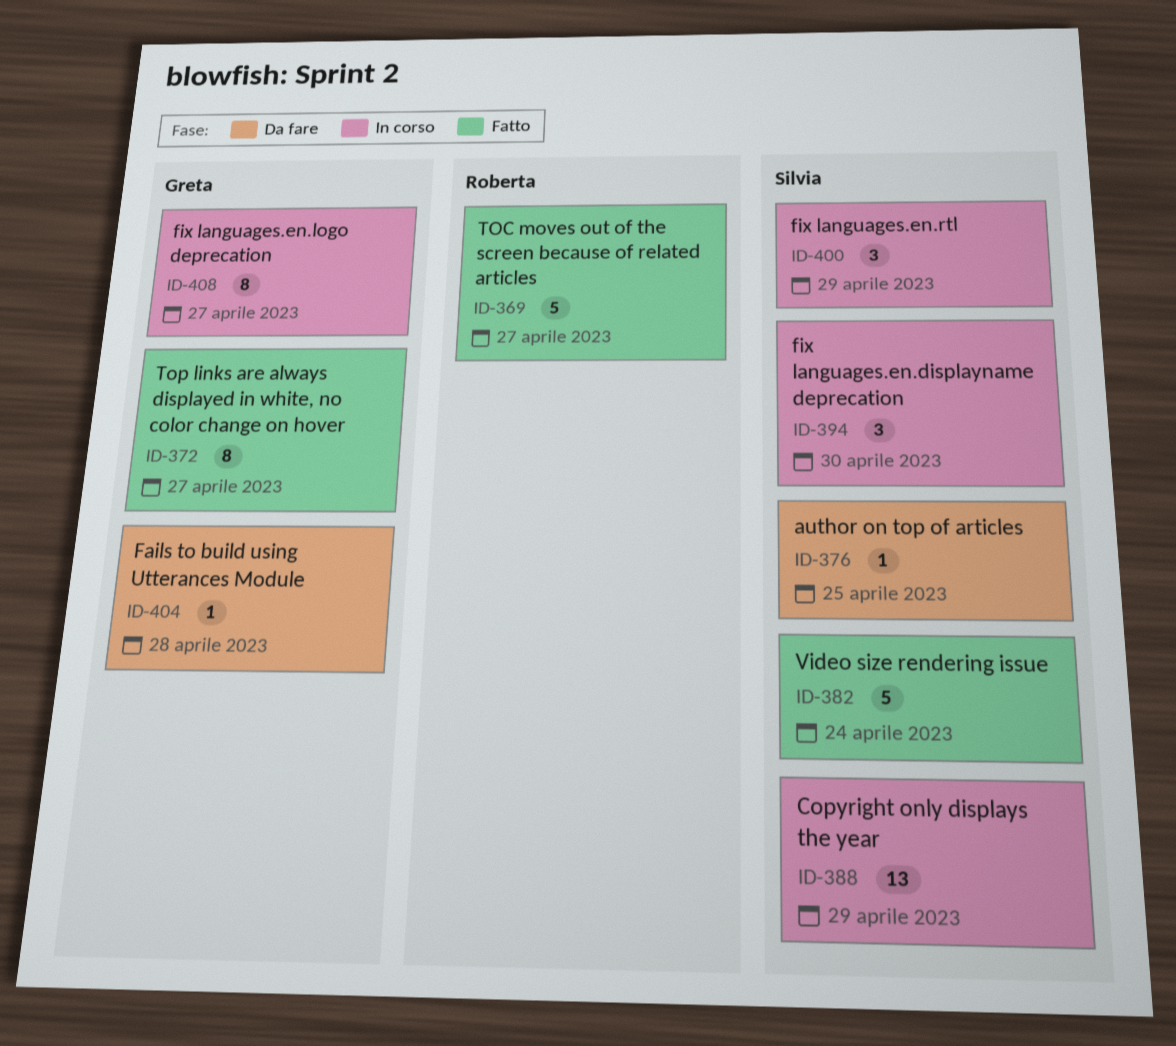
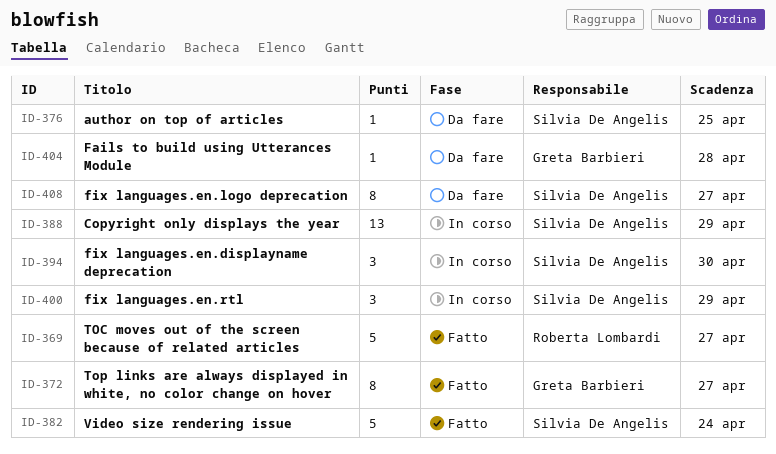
ID-408, status: In corso -> Da fare
ID-408, owner: Greta Barbieri -> Silvia De Angelis

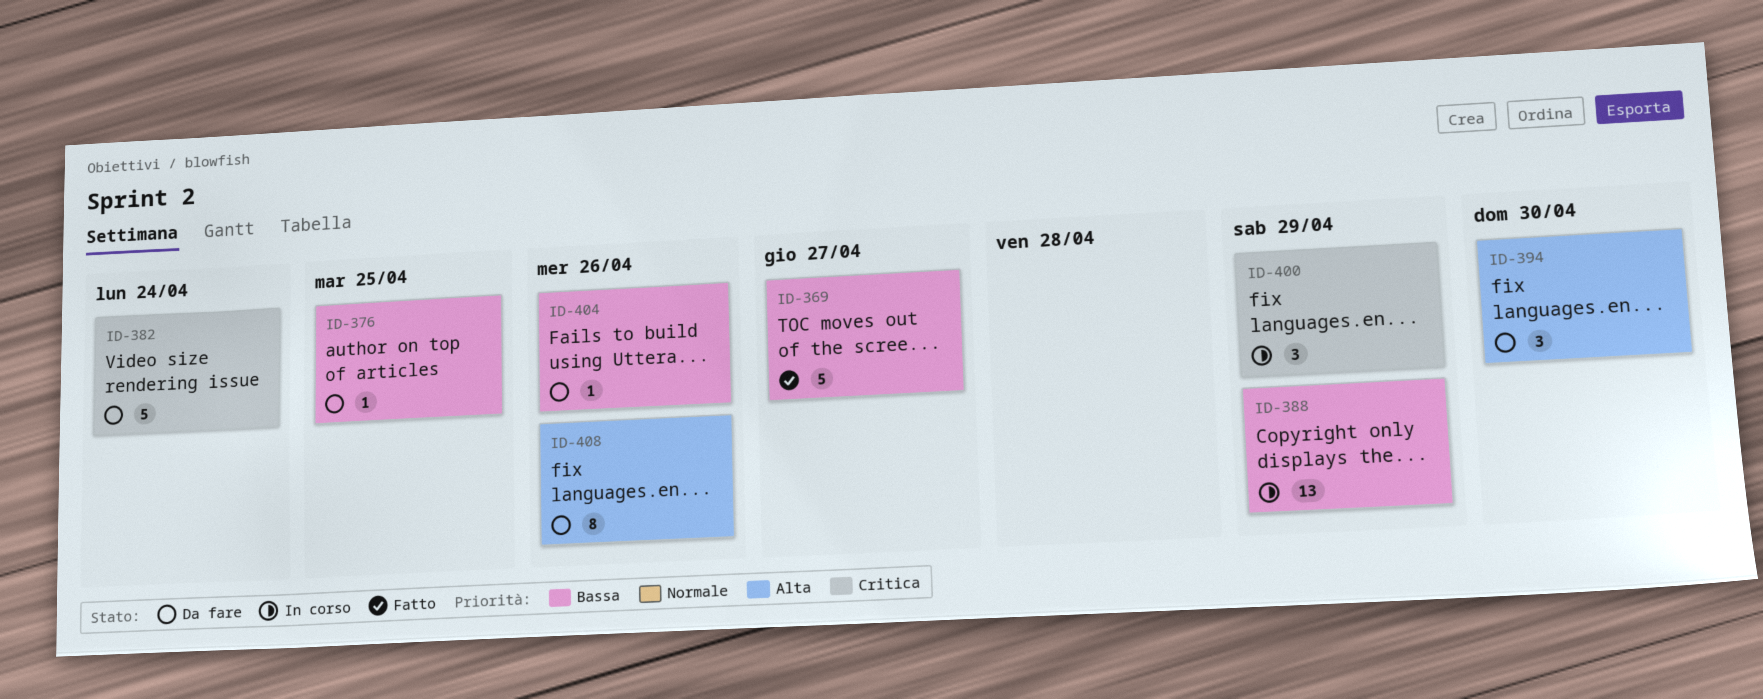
ID-372: present -> none
ID-382, status: Fatto -> Da fare
ID-394, status: In corso -> Da fare
ID-404, due: Apr 28 -> Apr 26
ID-408, due: Apr 27 -> Apr 26

